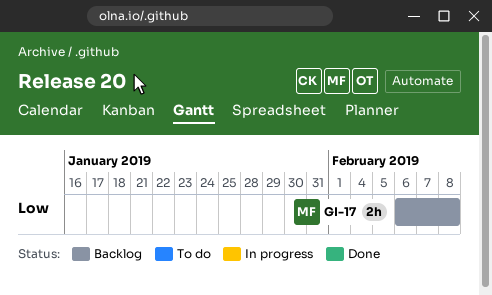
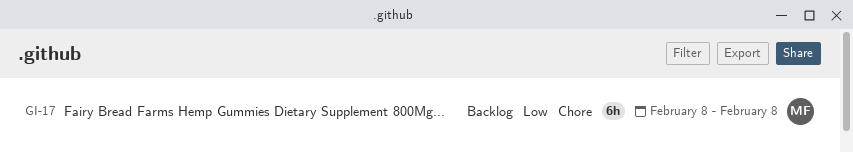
GI-17, estimate: 2h -> 6h
GI-17, start: Feb 6 -> Feb 8

